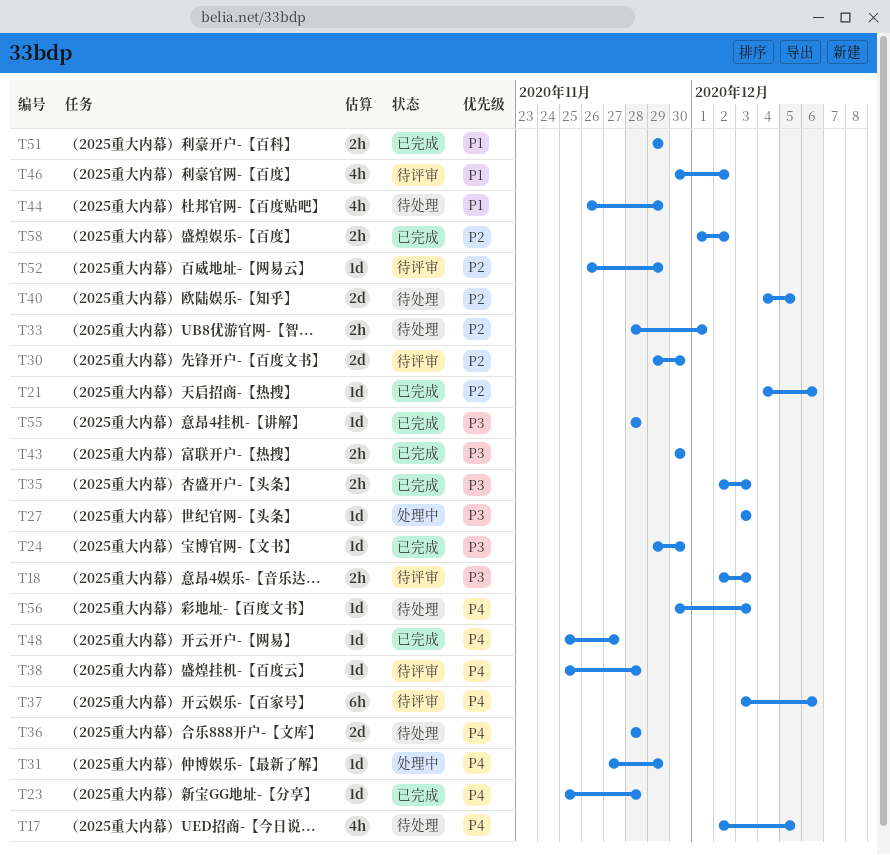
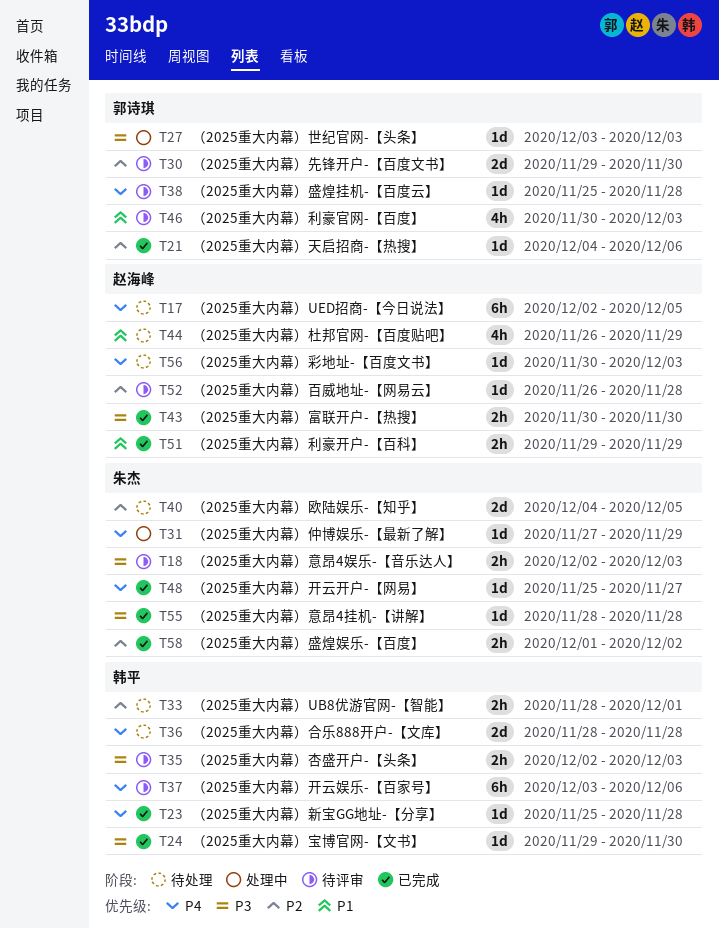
T17, estimate: 4h -> 6h
T35, status: 已完成 -> 待评审
T46, due: Dec 2 -> Dec 3
T52, due: Nov 29 -> Nov 28

